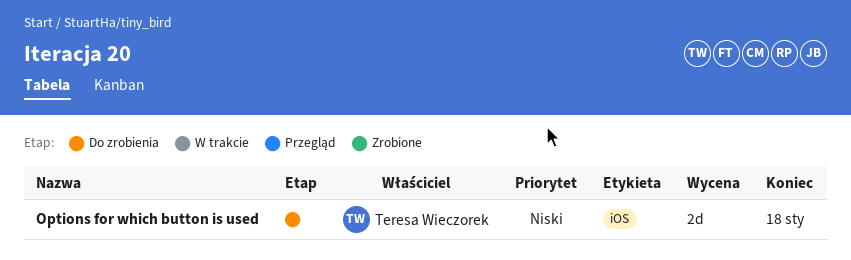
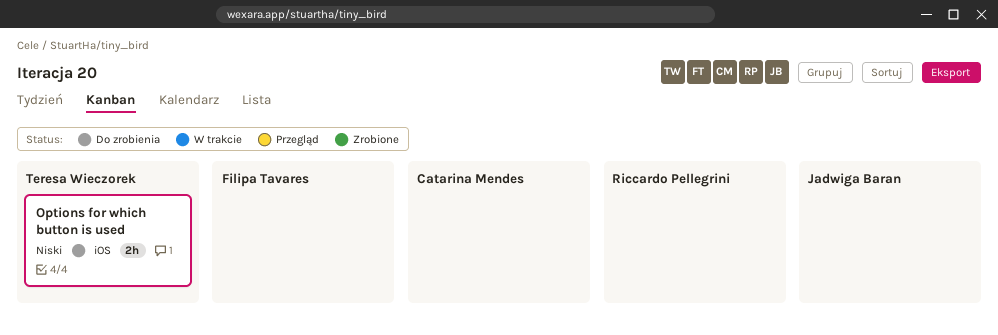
Options for which button is used, estimate: 2d -> 2h

